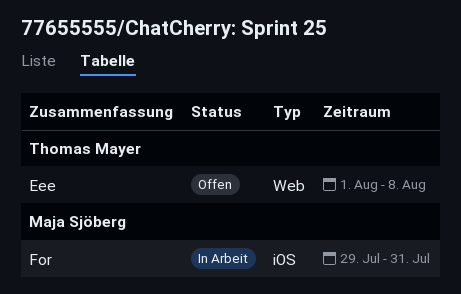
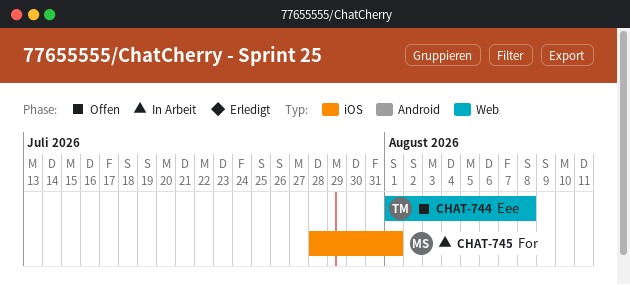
For, start: Jul 29 -> Jul 28
For, due: Jul 31 -> Aug 1

